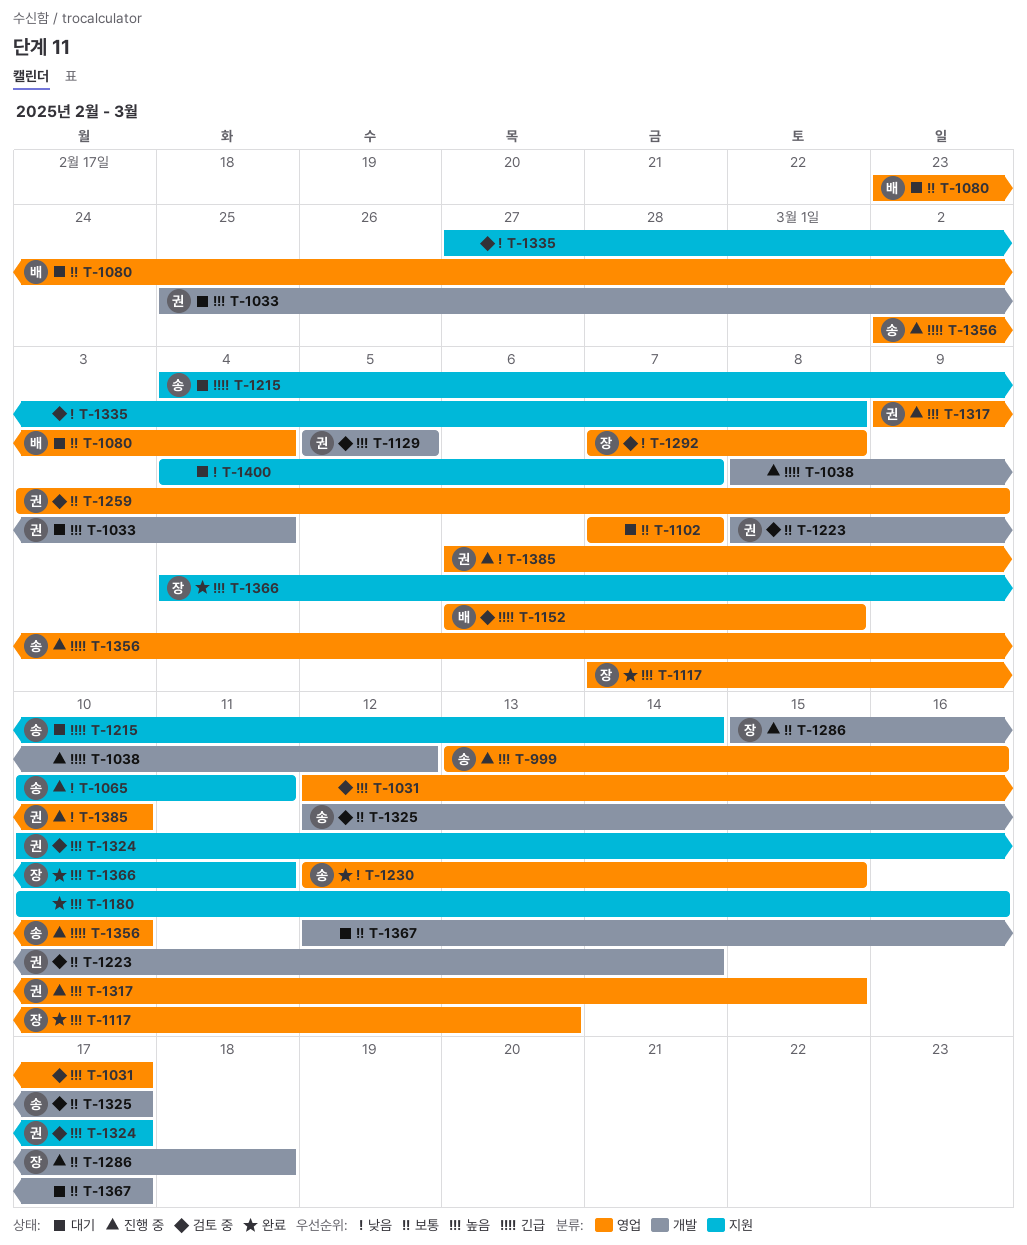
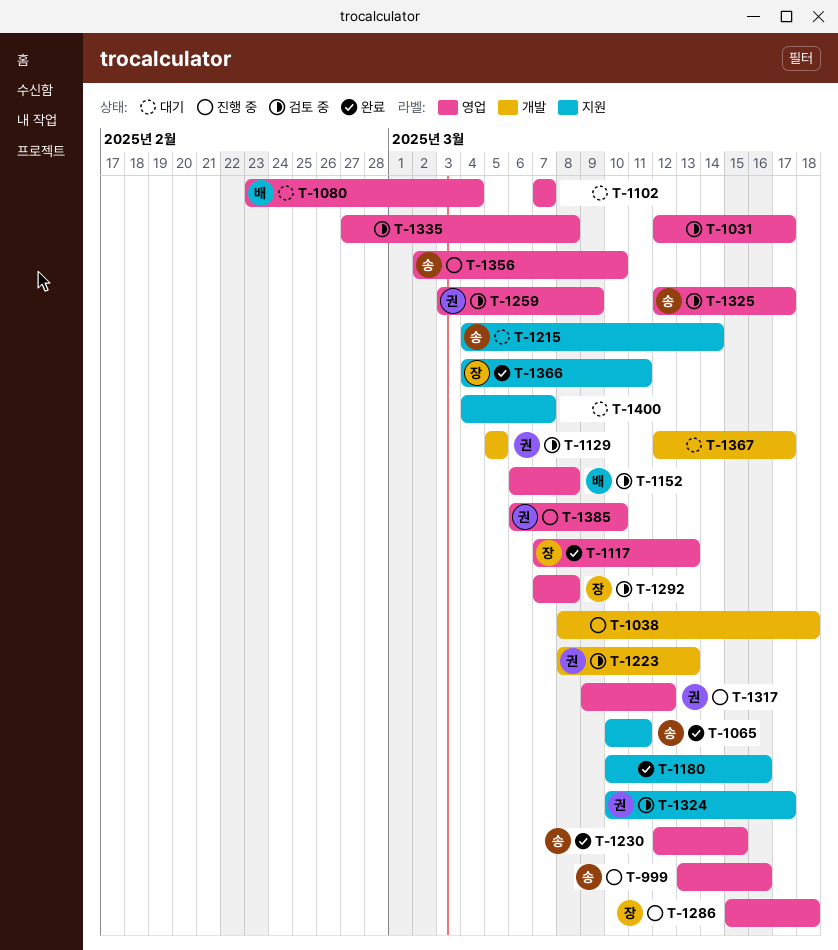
T-1033: present -> none
T-1038, due: Mar 12 -> Mar 18
T-1065, status: 진행 중 -> 완료
T-1223, due: Mar 14 -> Mar 13
T-1286, label: 개발 -> 영업
T-1317, due: Mar 15 -> Mar 12
T-1325, label: 개발 -> 영업
T-1335, label: 지원 -> 영업

